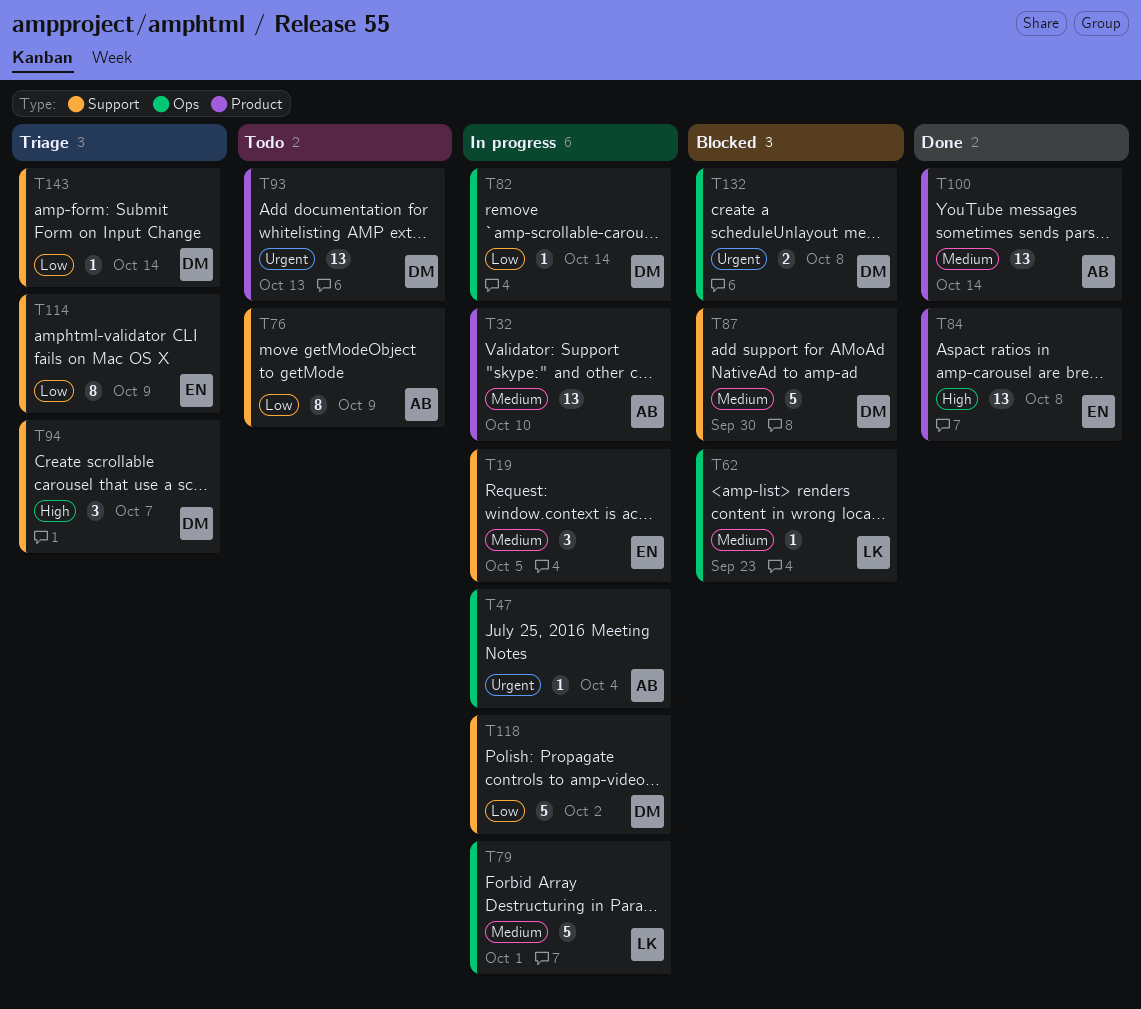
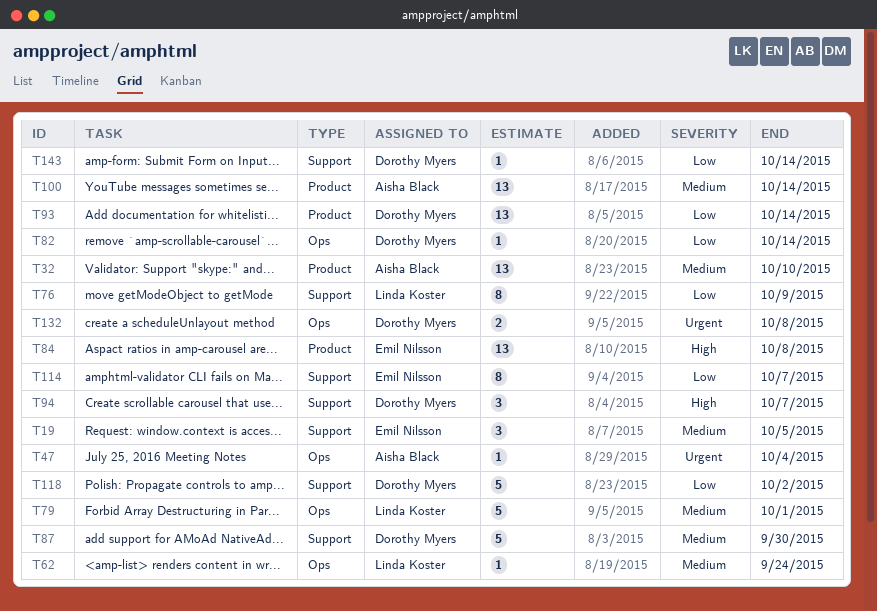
T62, due: Sep 23 -> Sep 24
T76, owner: Aisha Black -> Linda Koster
T93, priority: Urgent -> Low
T93, due: Oct 13 -> Oct 14
T114, due: Oct 9 -> Oct 7

